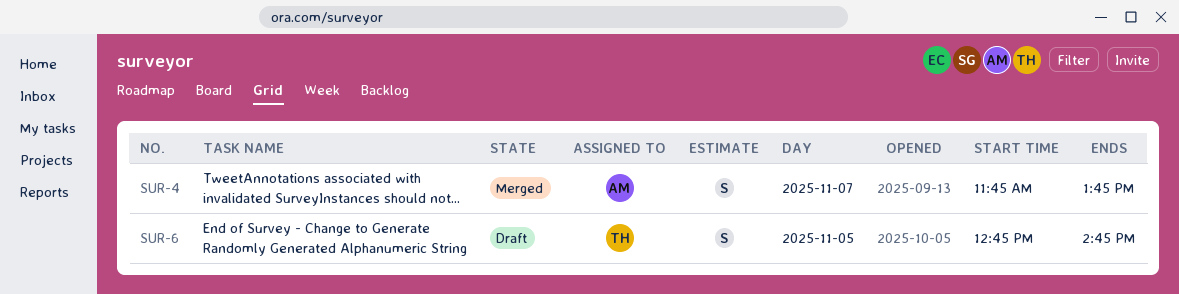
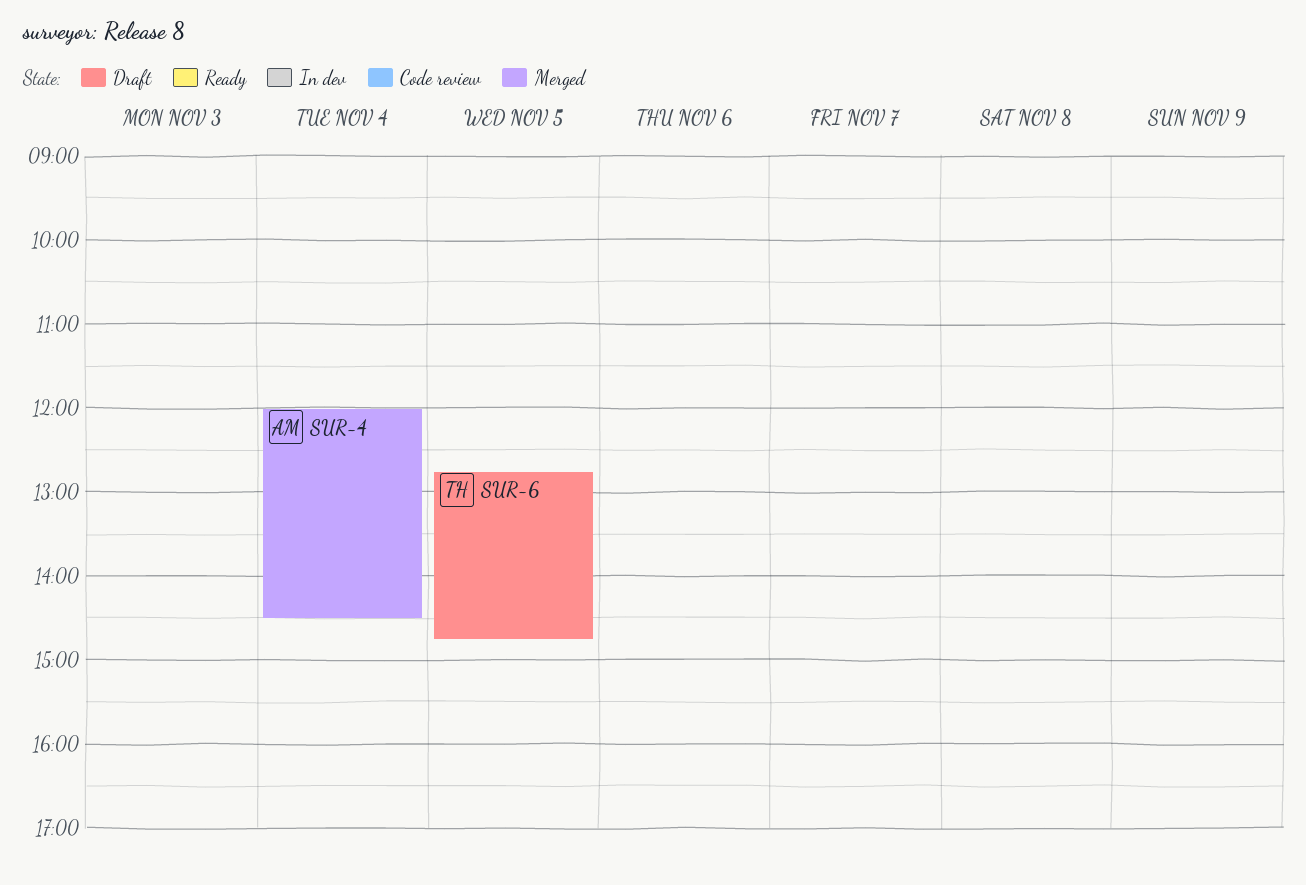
SUR-4, day: Nov 7 -> Nov 4
SUR-4, begins: 11:45 -> 12:00
SUR-4, ends: 13:45 -> 14:30

